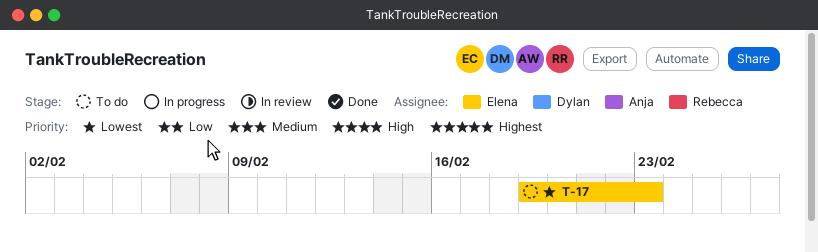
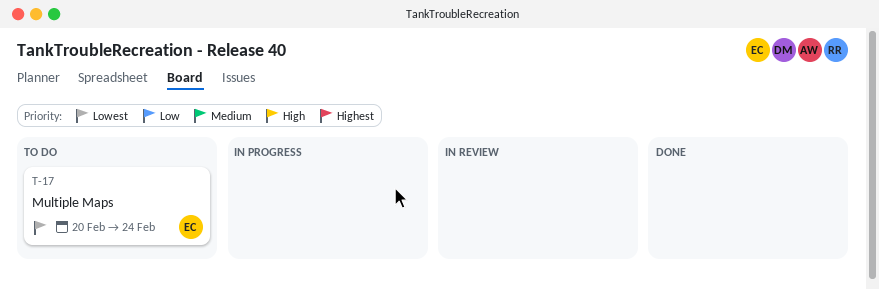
T-17, start: Feb 19 -> Feb 20
T-17, due: Feb 23 -> Feb 24

